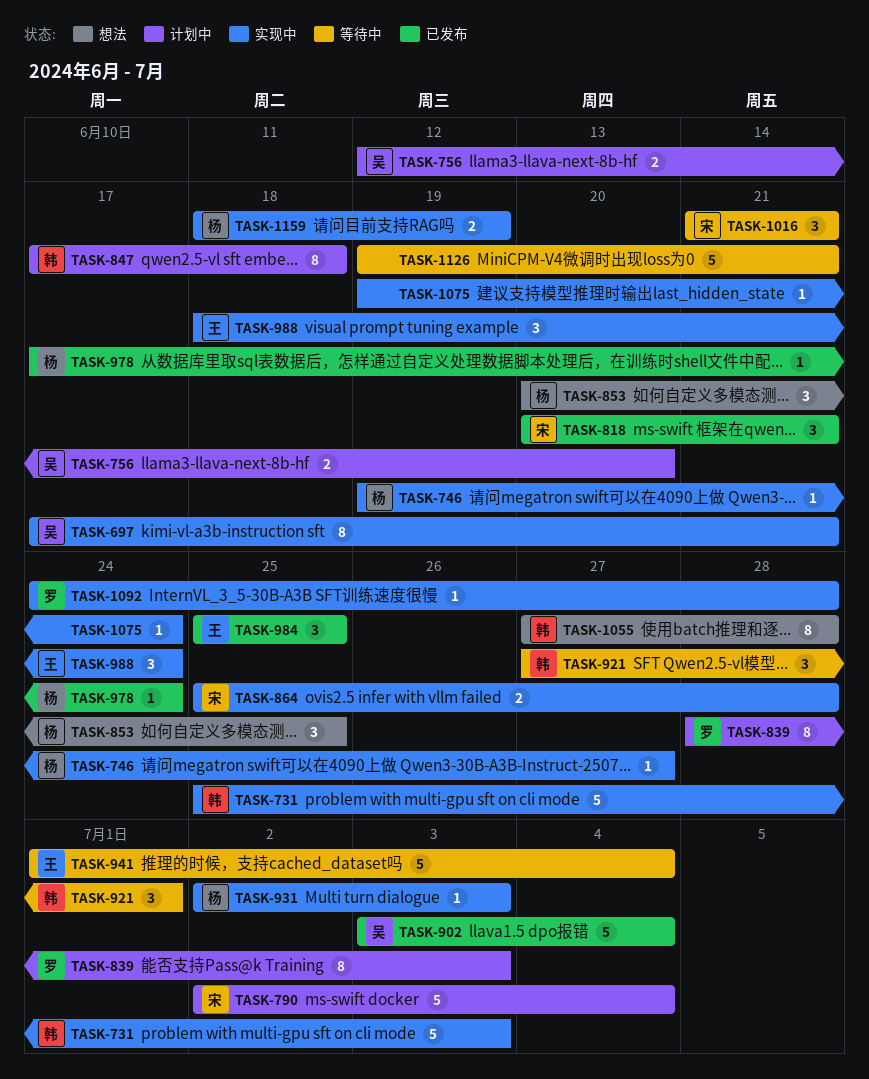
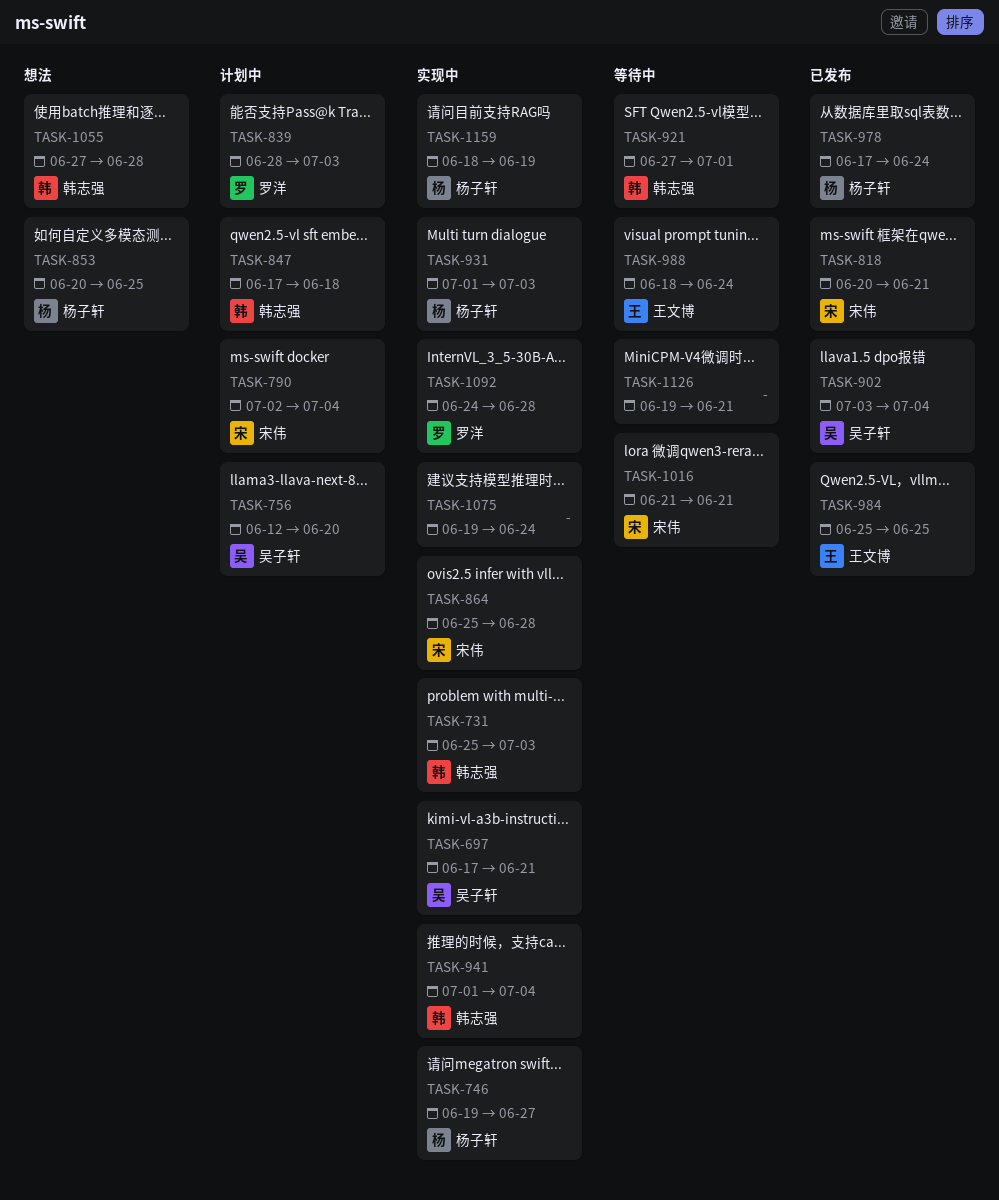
TASK-931, start: Jul 2 -> Jul 1
TASK-941, status: 等待中 -> 实现中
TASK-941, owner: 王文博 -> 韩志强
TASK-988, status: 实现中 -> 等待中

